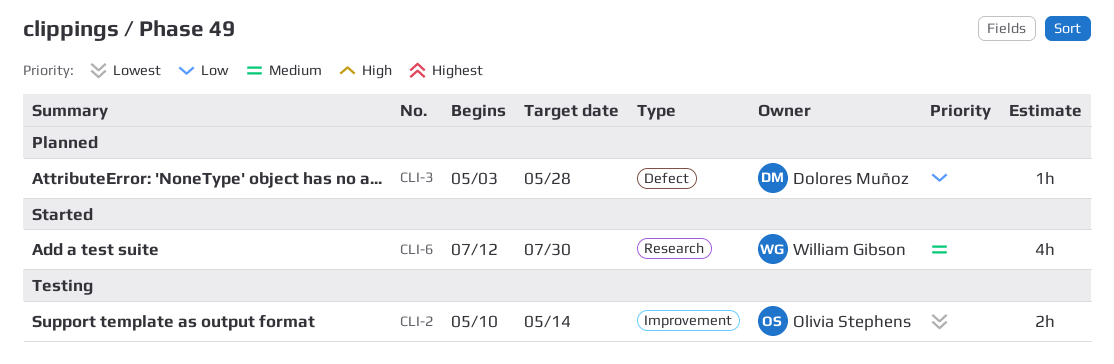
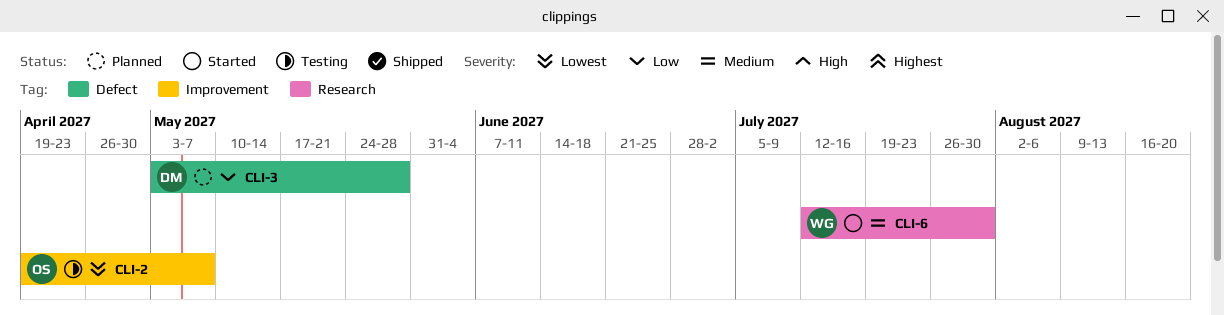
CLI-2, start: May 10 -> Apr 19
CLI-2, due: May 14 -> May 7

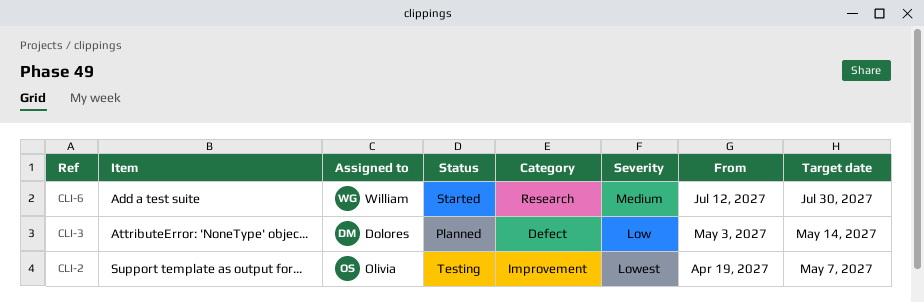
CLI-3, due: May 28 -> May 14

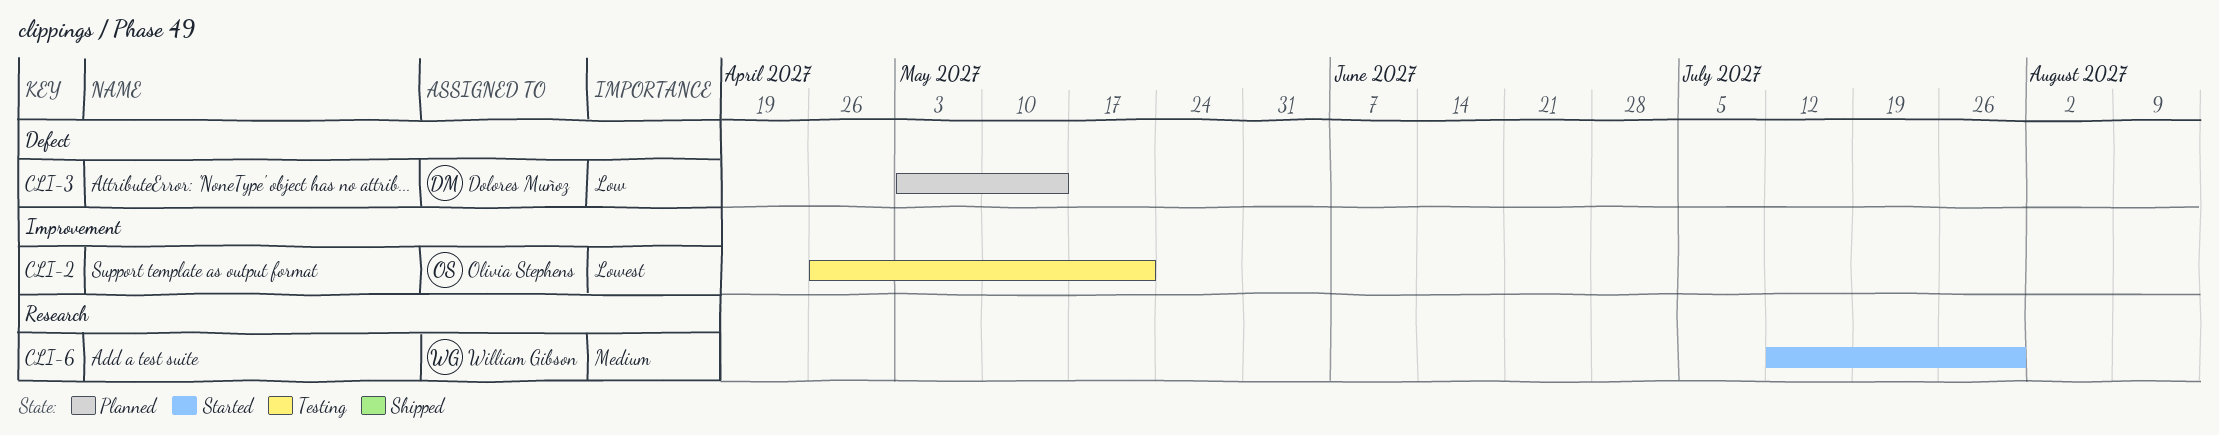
CLI-2, start: Apr 19 -> Apr 26
CLI-2, due: May 7 -> May 21

